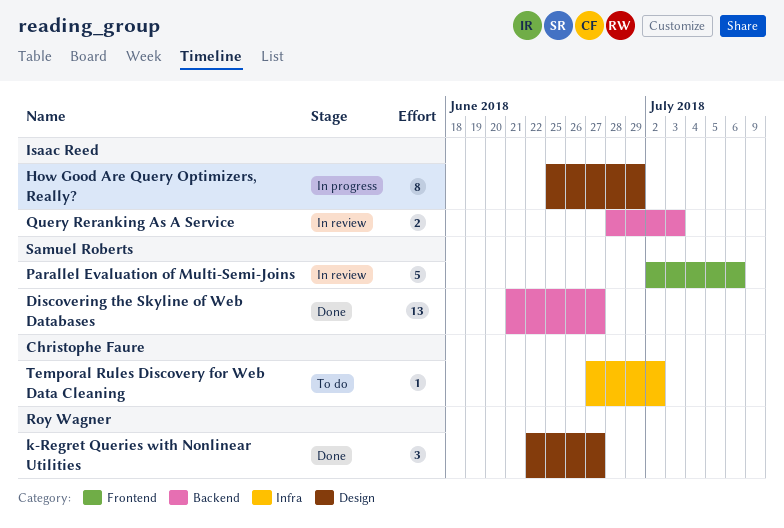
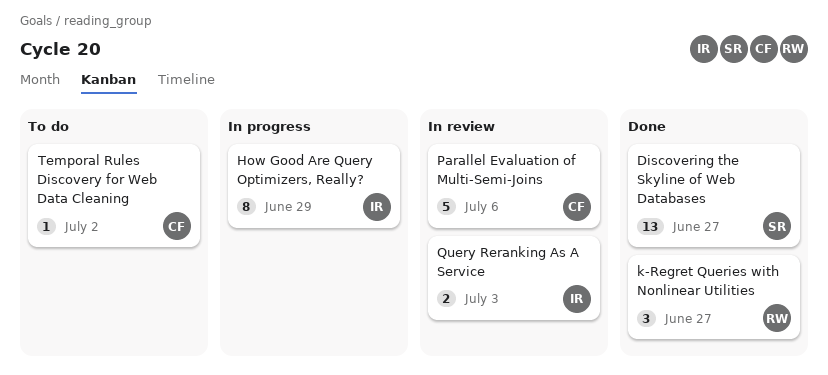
Parallel Evaluation of Multi-Semi-Joins, owner: Samuel Roberts -> Christophe Faure

